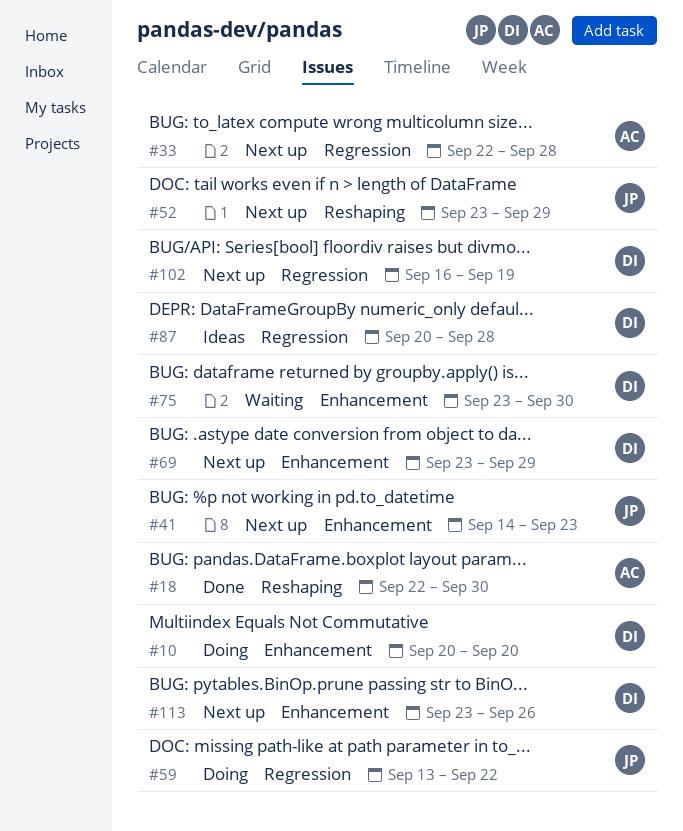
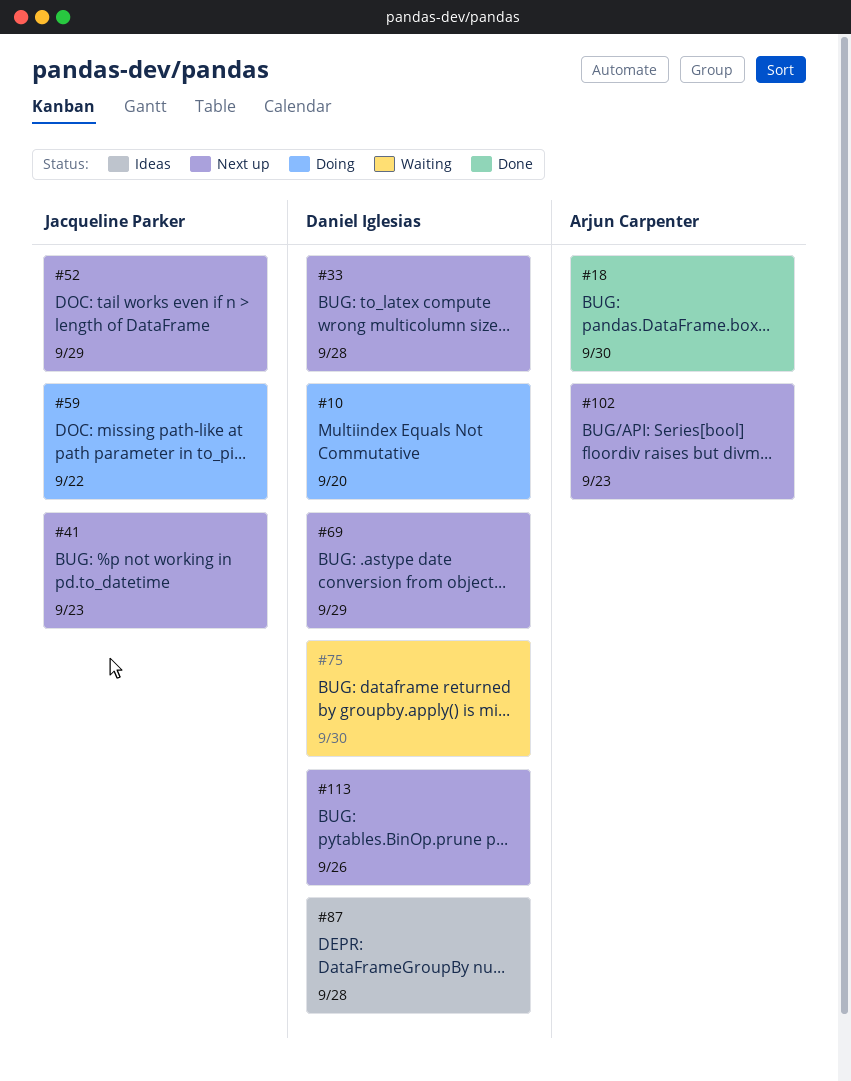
#33, owner: Arjun Carpenter -> Daniel Iglesias
#102, owner: Daniel Iglesias -> Arjun Carpenter
#102, due: Sep 19 -> Sep 23

